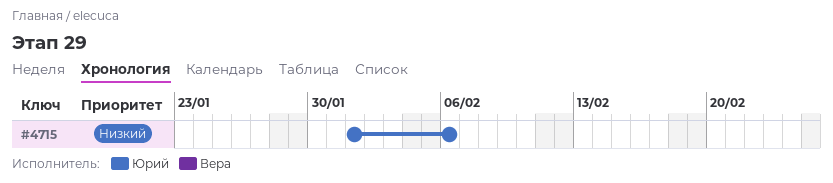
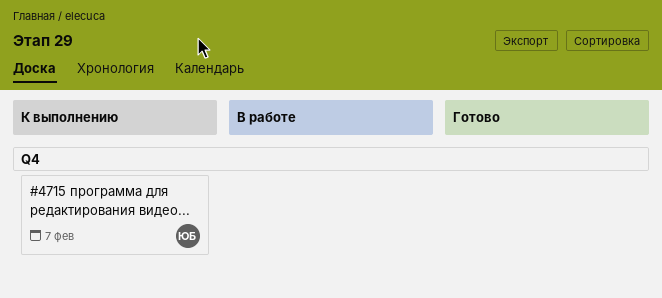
#4715, due: Feb 6 -> Feb 7

